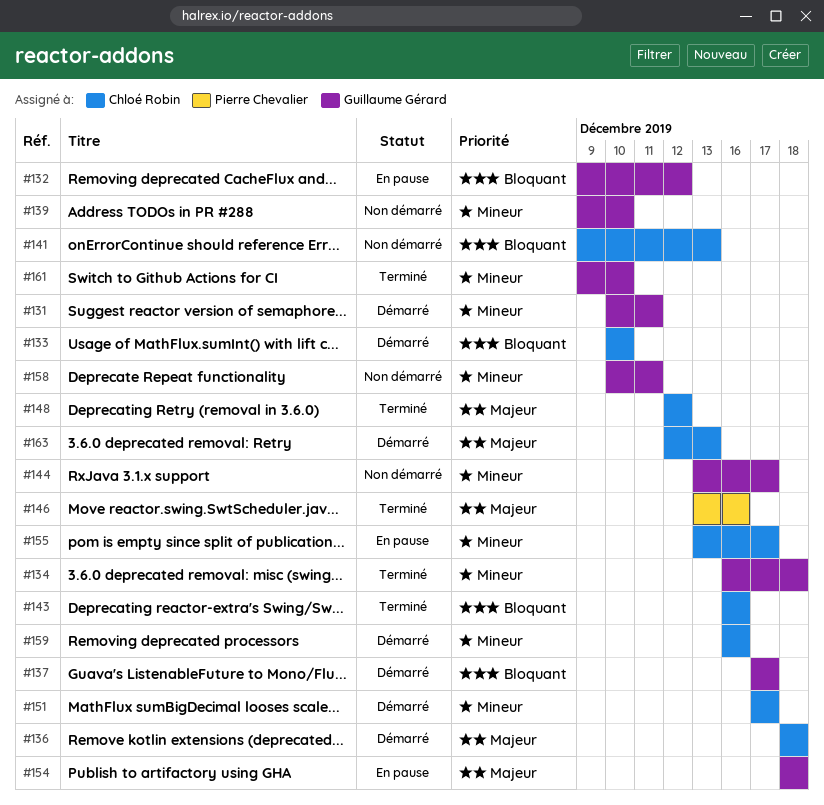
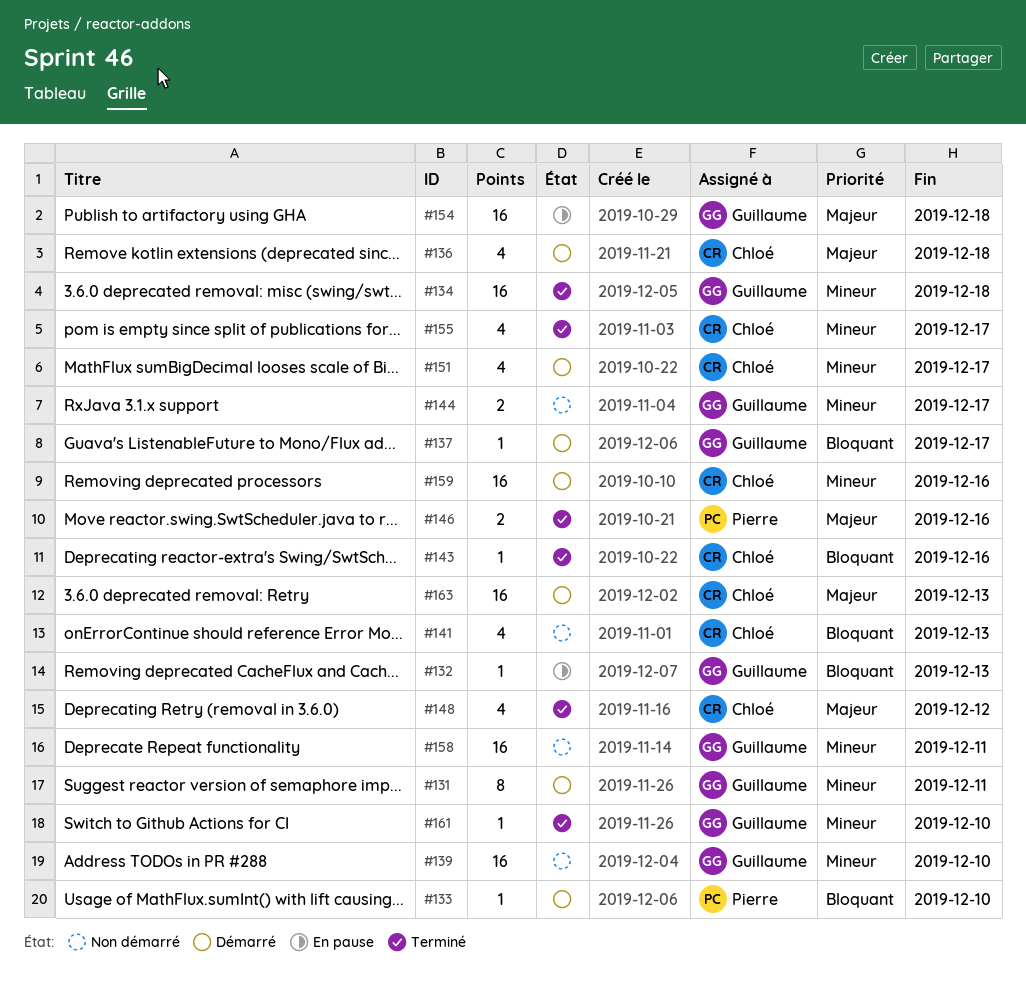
#132, due: Dec 12 -> Dec 13
#133, owner: Chloé Robin -> Pierre Chevalier
#155, status: En pause -> Terminé

